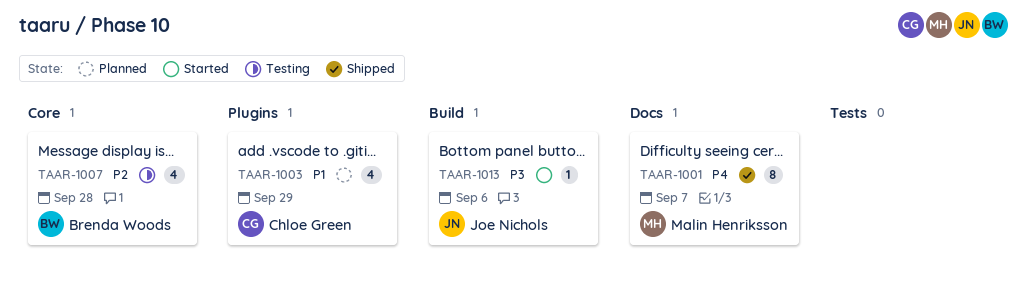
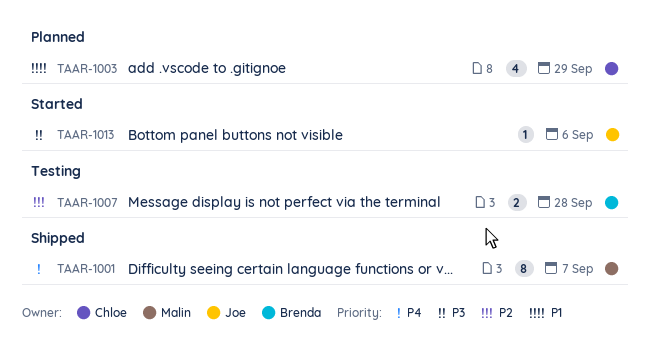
TAAR-1007, estimate: 4 -> 2

